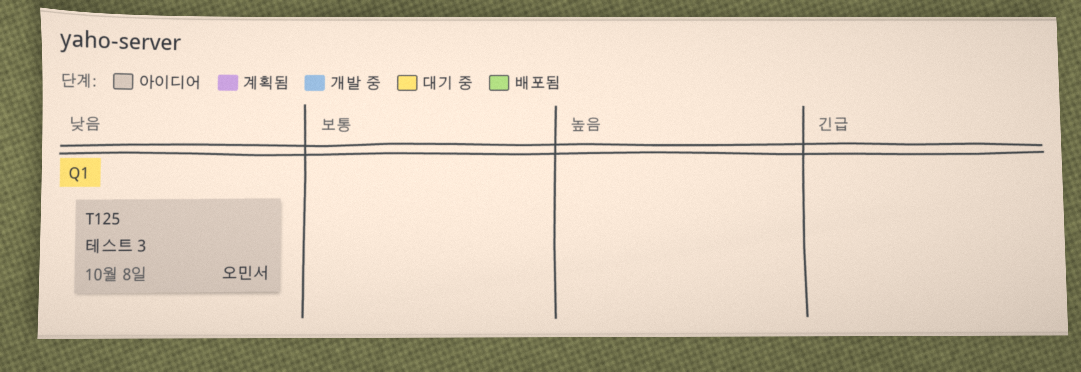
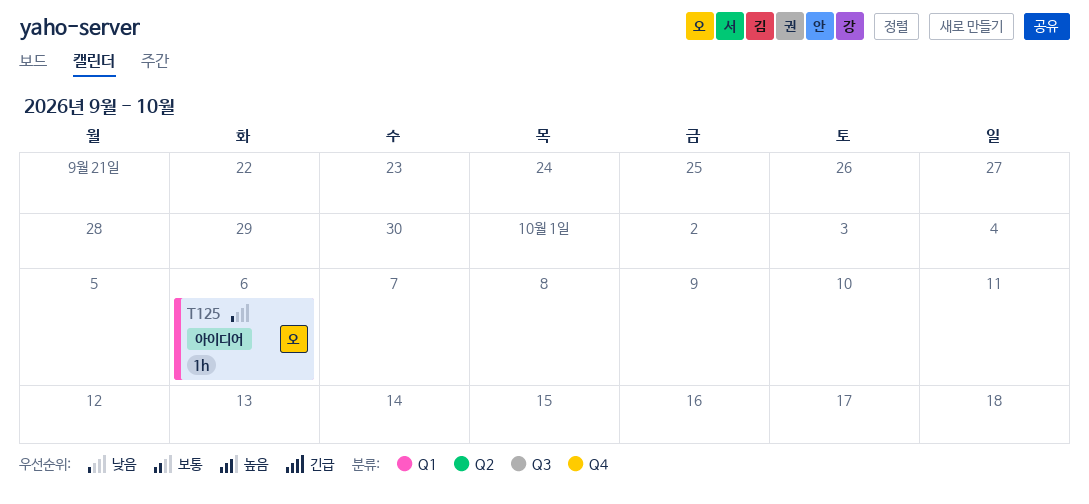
T125, due: Oct 8 -> Oct 6

